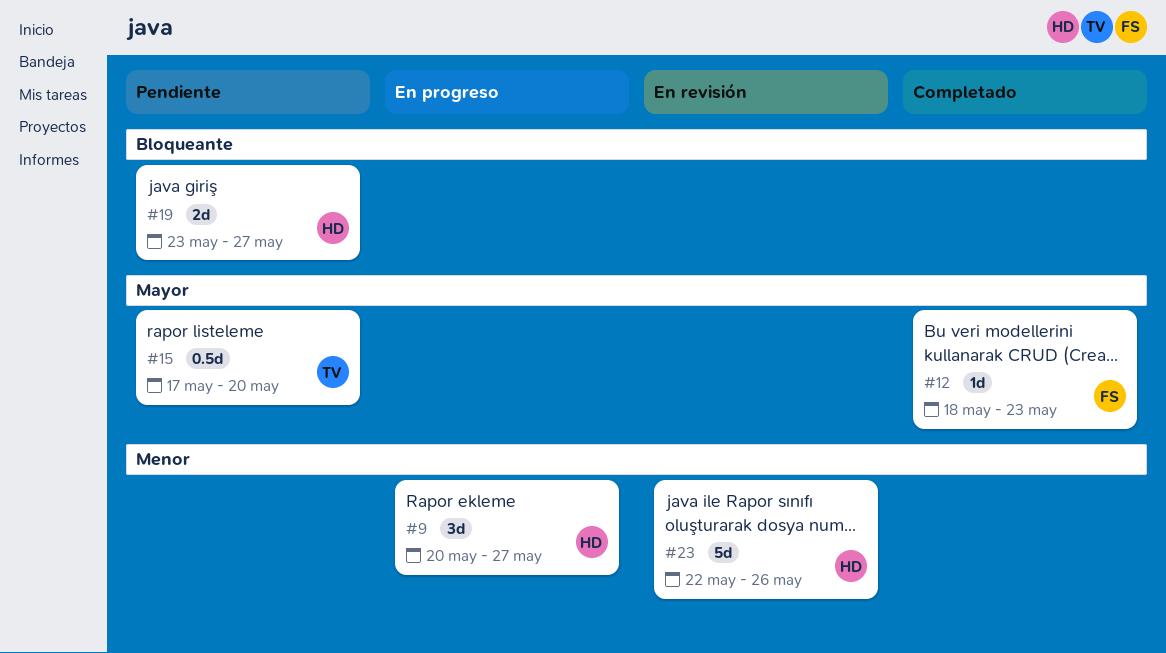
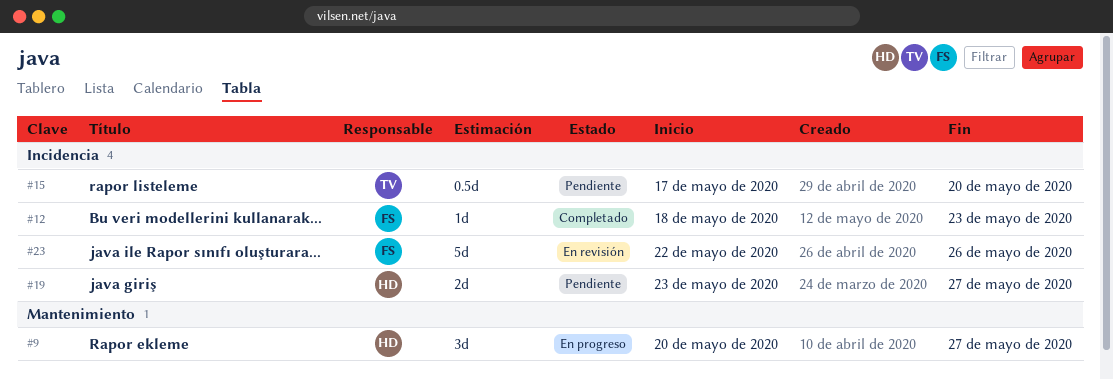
#23, owner: HD -> FS

